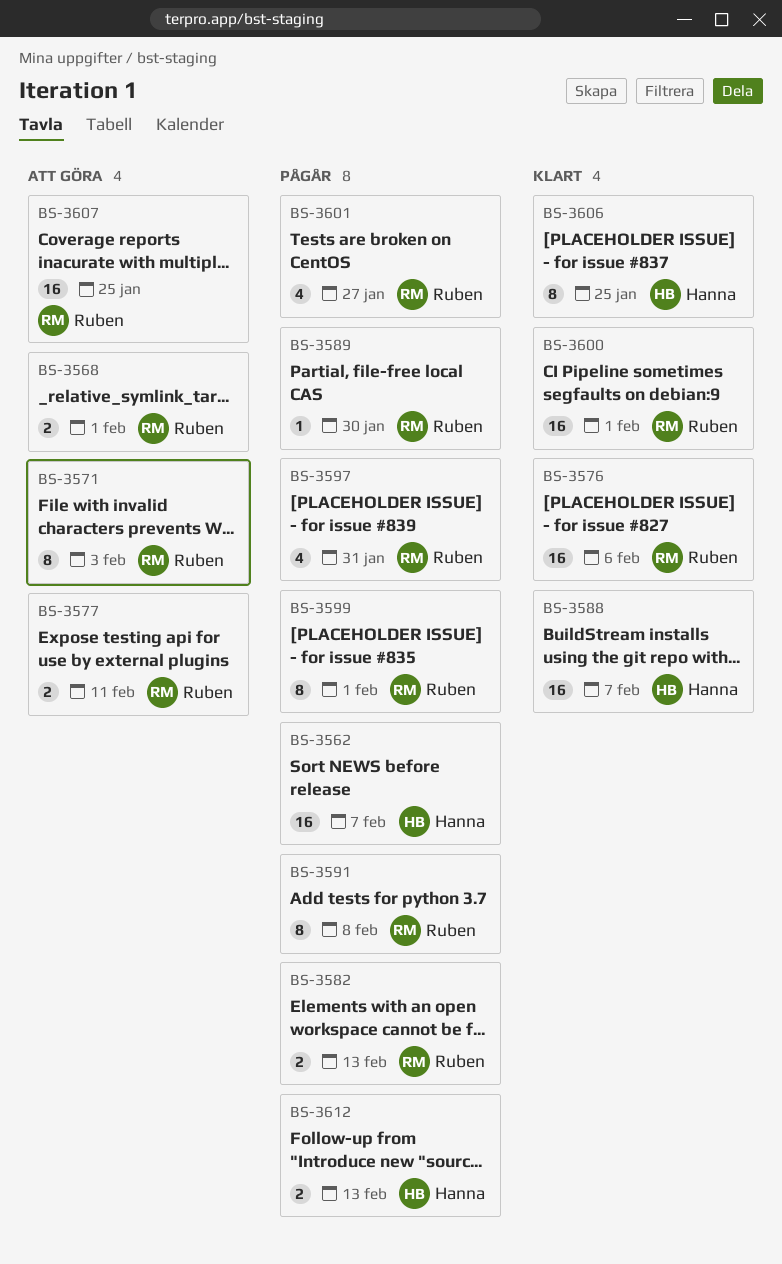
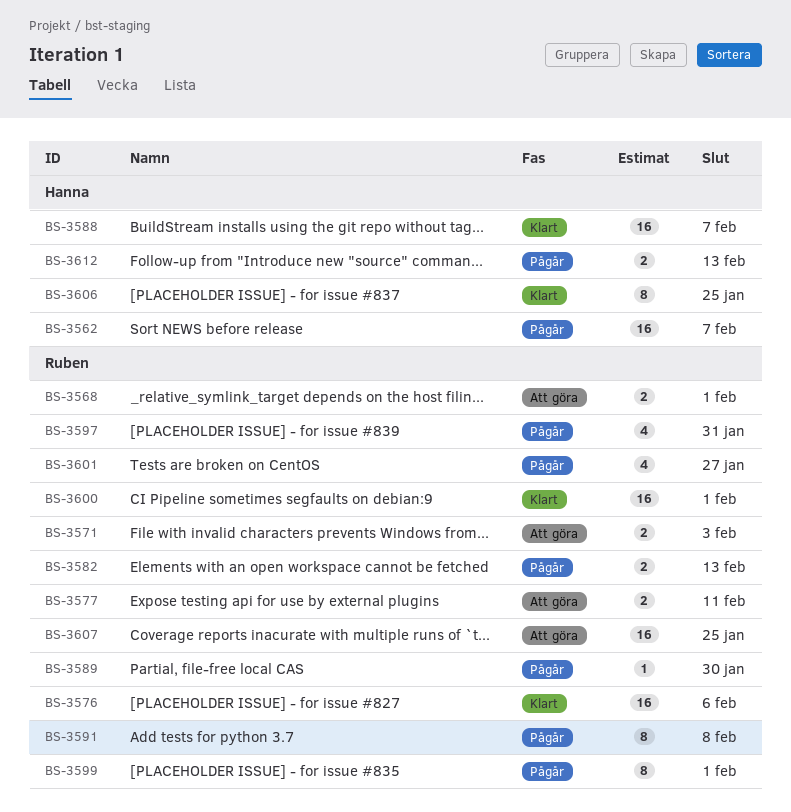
BS-3571, estimate: 8 -> 2

